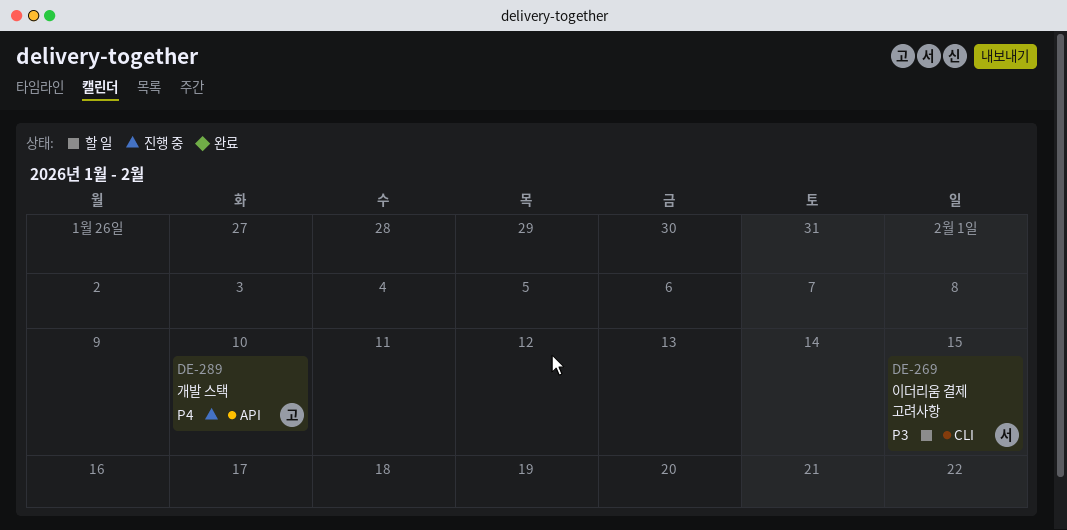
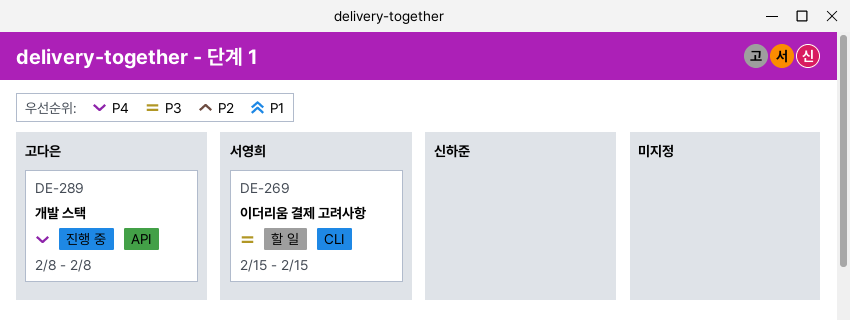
DE-289, due: Feb 10 -> Feb 8

